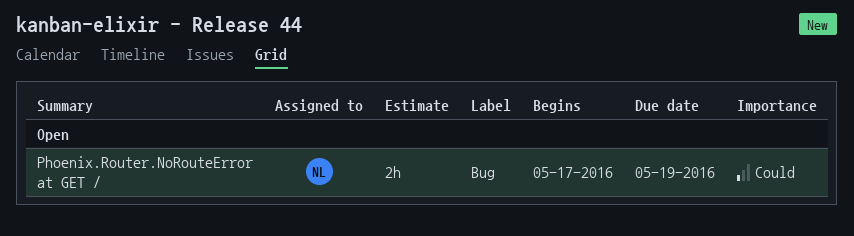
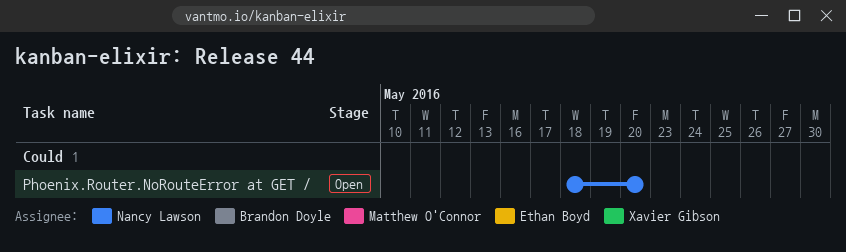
Phoenix.Router.NoRouteError at GET /, start: May 17 -> May 18
Phoenix.Router.NoRouteError at GET /, due: May 19 -> May 20

